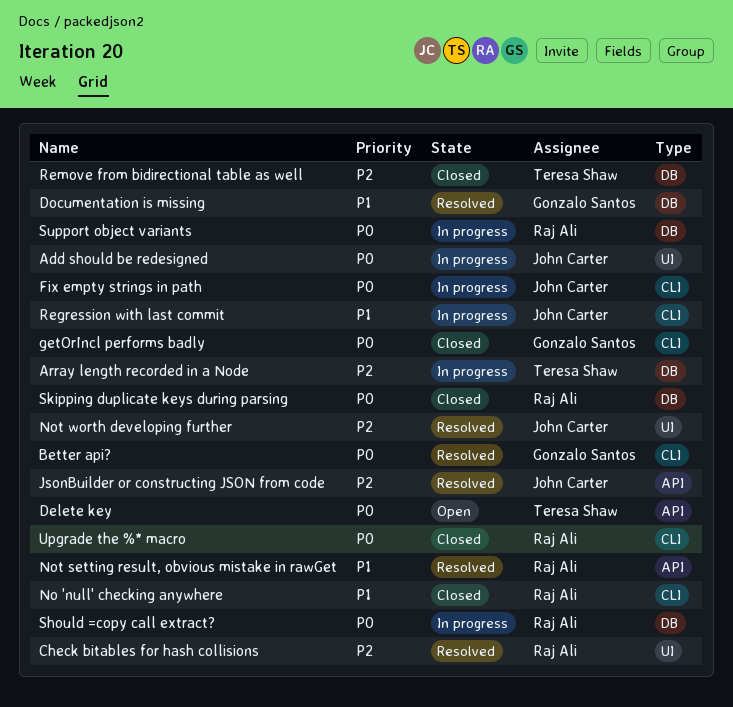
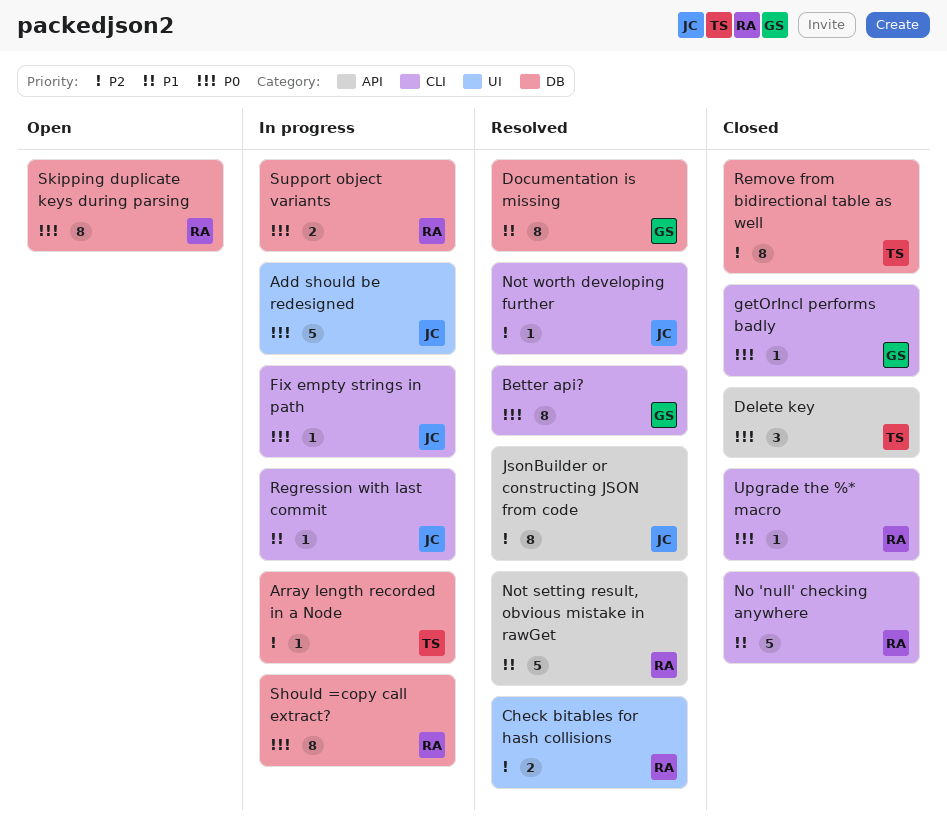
Delete key, status: Open -> Closed
Not worth developing further, label: UI -> CLI
Skipping duplicate keys during parsing, status: Closed -> Open

